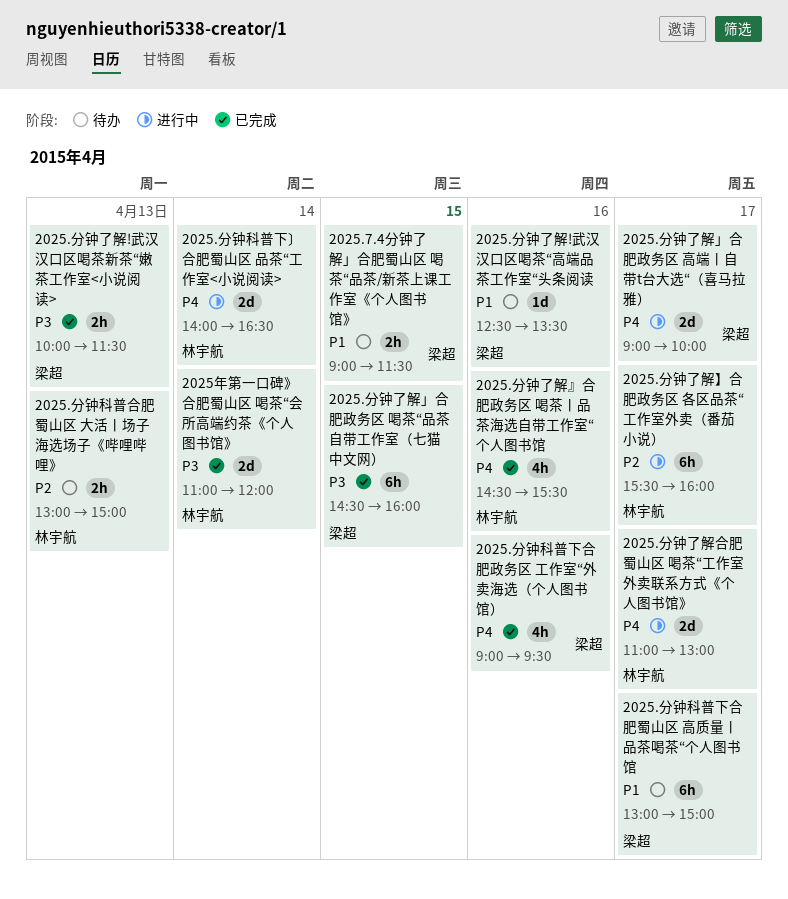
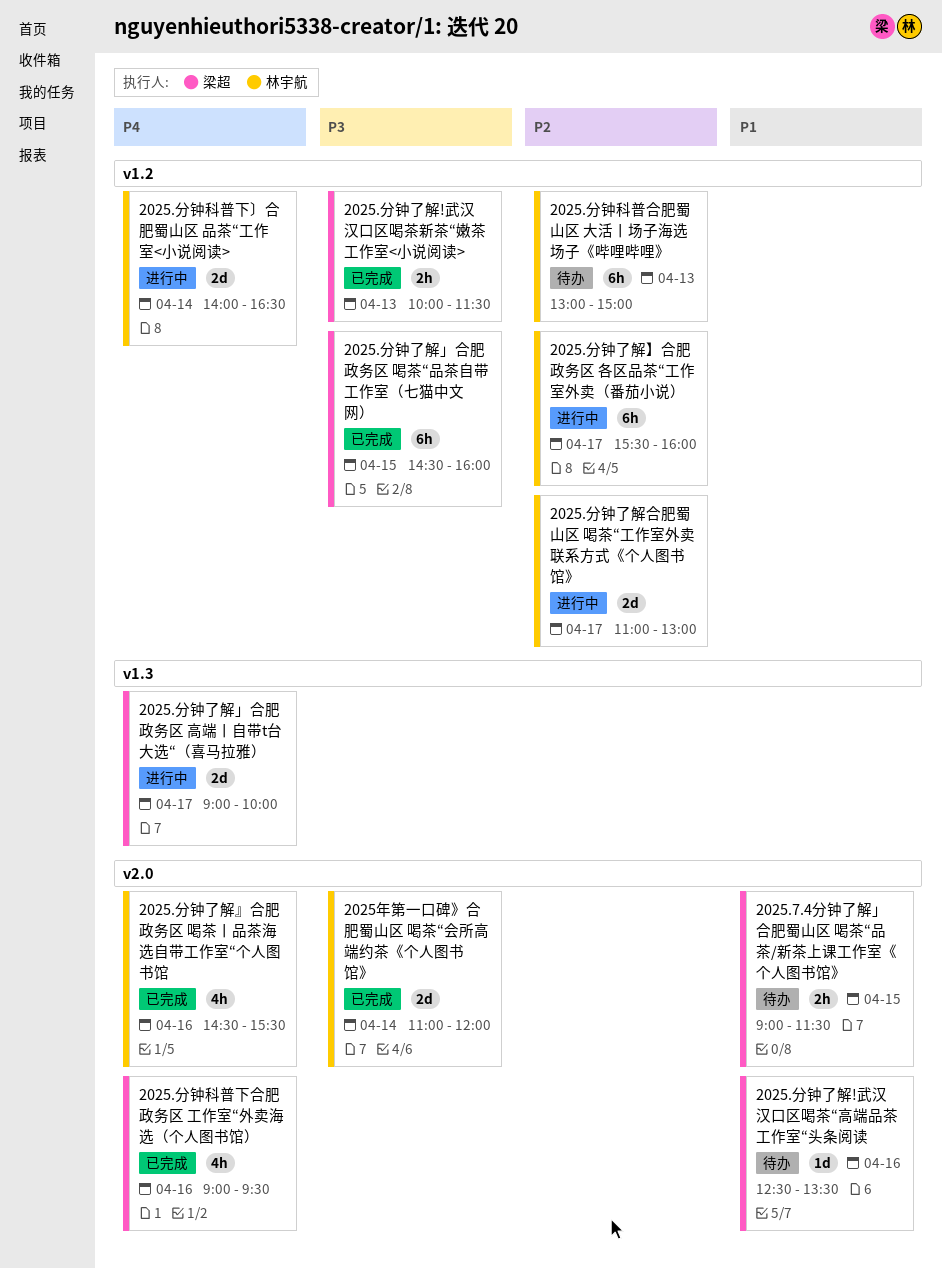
2025.分钟了解合肥蜀山区 喝茶“工作室外卖联系方式《个人图书馆》, priority: P4 -> P2
2025.分钟科普下合肥蜀山区 高质量丨品茶喝茶“个人图书馆: present -> none
2025.分钟科普合肥蜀山区 大活丨场子海选场子《哔哩哔哩》, estimate: 2h -> 6h

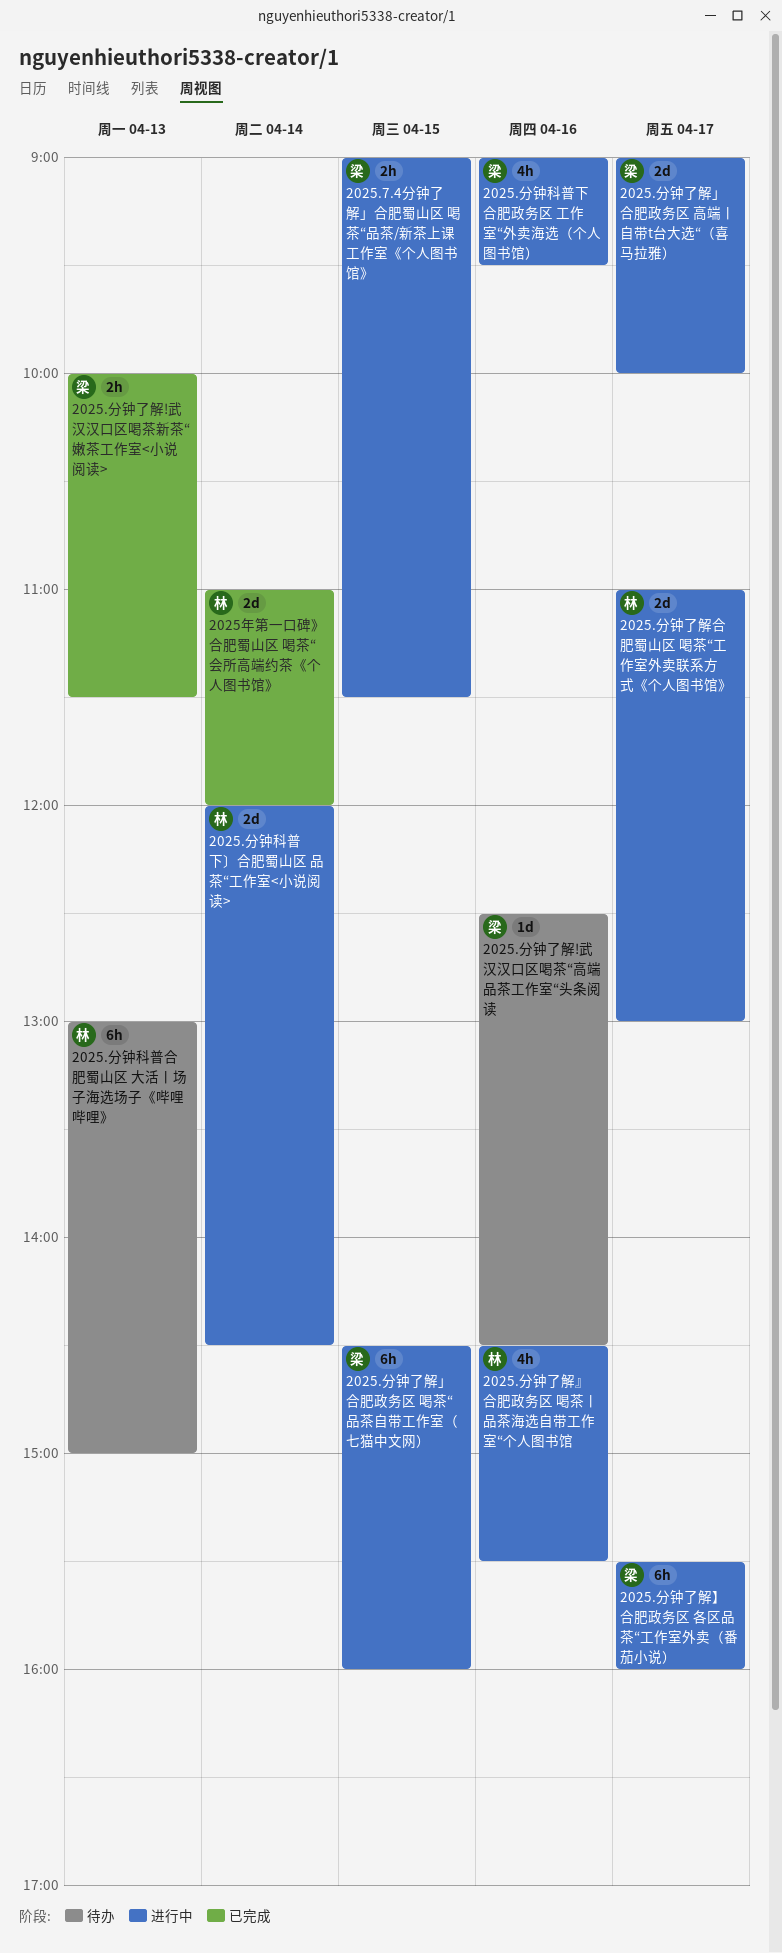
2025.7.4分钟了解」合肥蜀山区 喝茶“品茶/新茶上课工作室《个人图书馆》, status: 待办 -> 进行中
2025.分钟了解!武汉汉口区喝茶“高端品茶工作室“头条阅读, ends: 13:30 -> 14:30
2025.分钟了解」合肥政务区 喝茶“品茶自带工作室（七猫中文网）, status: 已完成 -> 进行中
2025.分钟了解』合肥政务区 喝茶丨品茶海选自带工作室“个人图书馆, status: 已完成 -> 进行中
2025.分钟了解】合肥政务区 各区品茶“工作室外卖（番茄小说）, owner: 林宇航 -> 梁超
2025.分钟科普下〕合肥蜀山区 品茶“工作室<小说阅读>, begins: 14:00 -> 12:00
2025.分钟科普下〕合肥蜀山区 品茶“工作室<小说阅读>, ends: 16:30 -> 14:30
2025.分钟科普下合肥政务区 工作室“外卖海选（个人图书馆）, status: 已完成 -> 进行中

